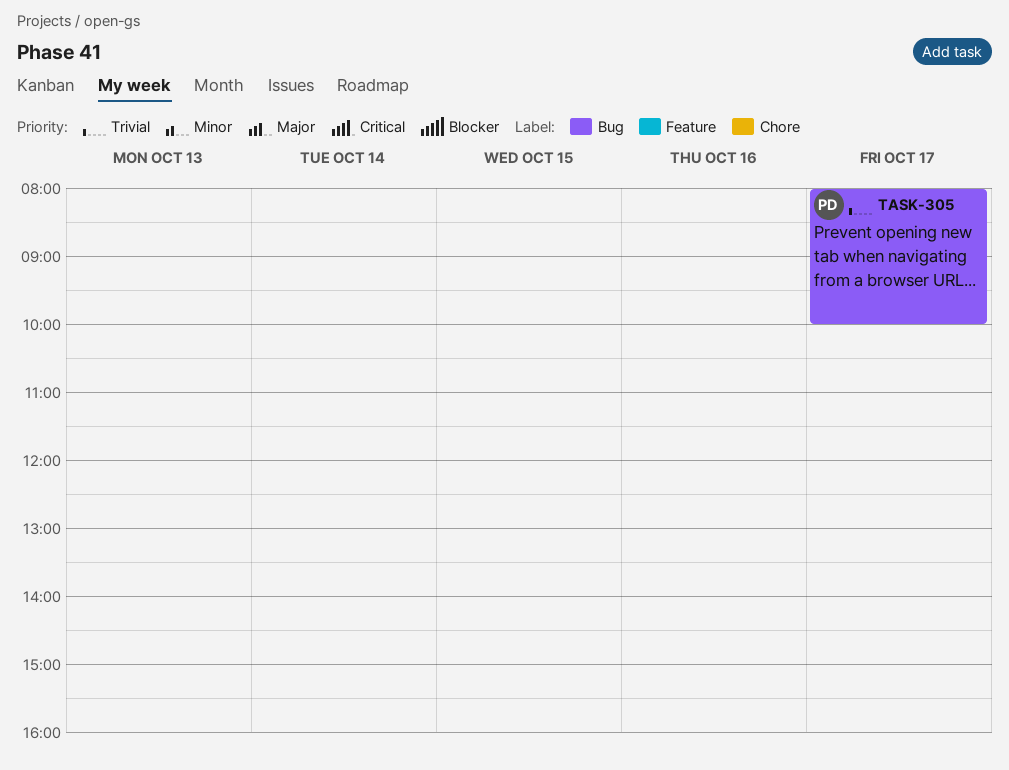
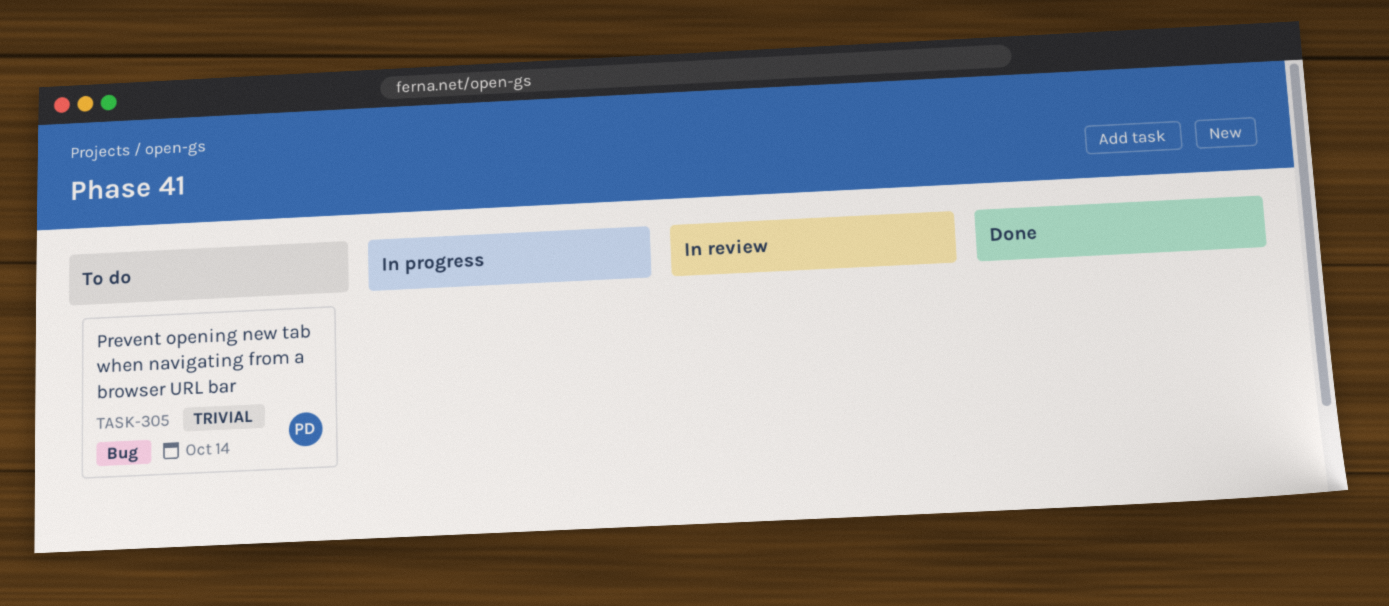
TASK-305, day: Oct 17 -> Oct 14

